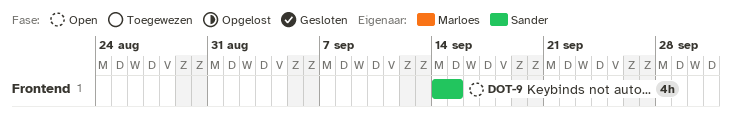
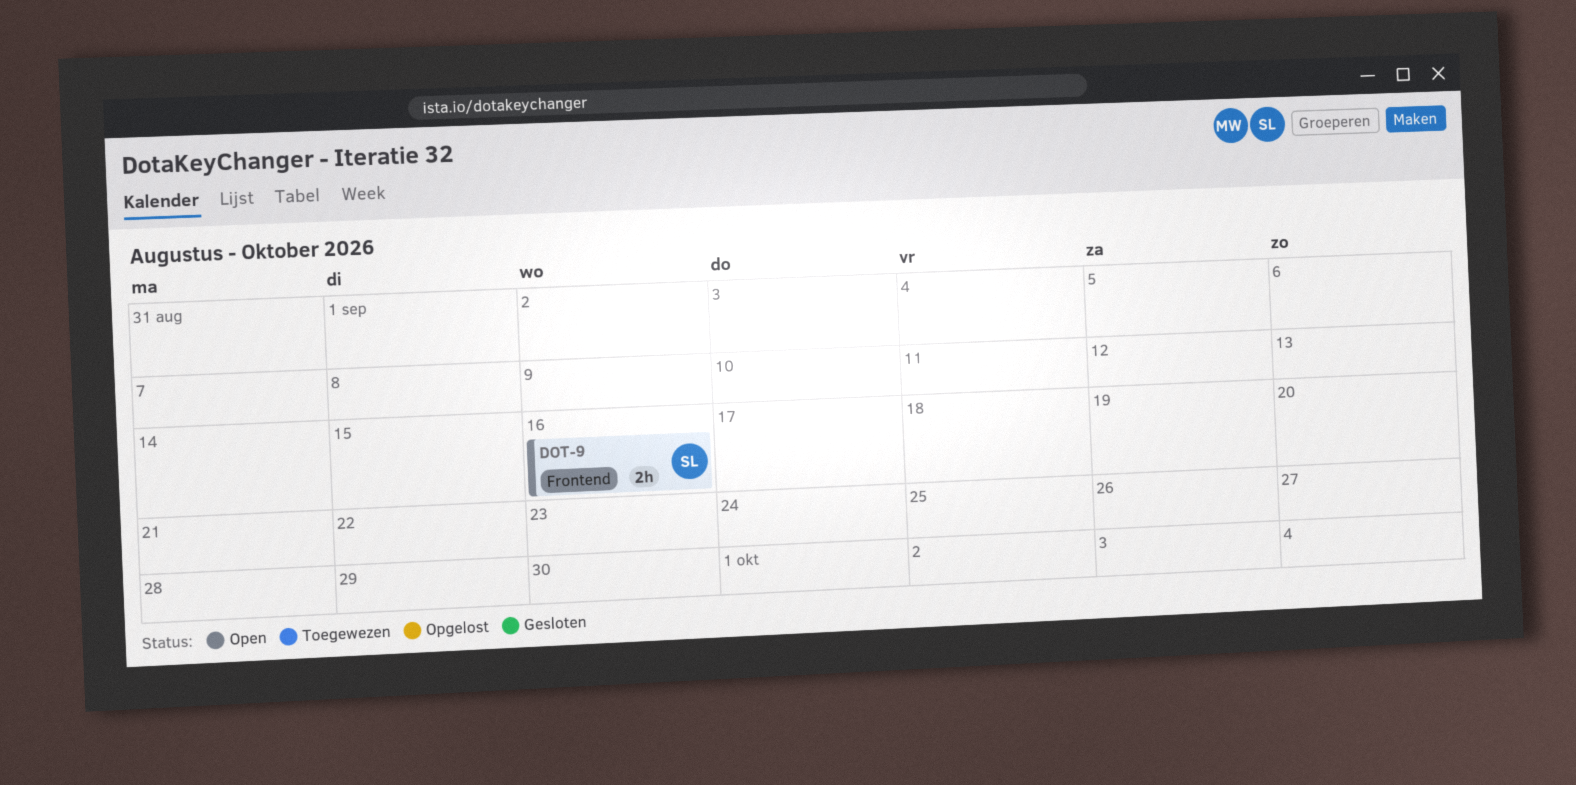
DOT-9, estimate: 4h -> 2h
DOT-9, due: Sep 15 -> Sep 16

